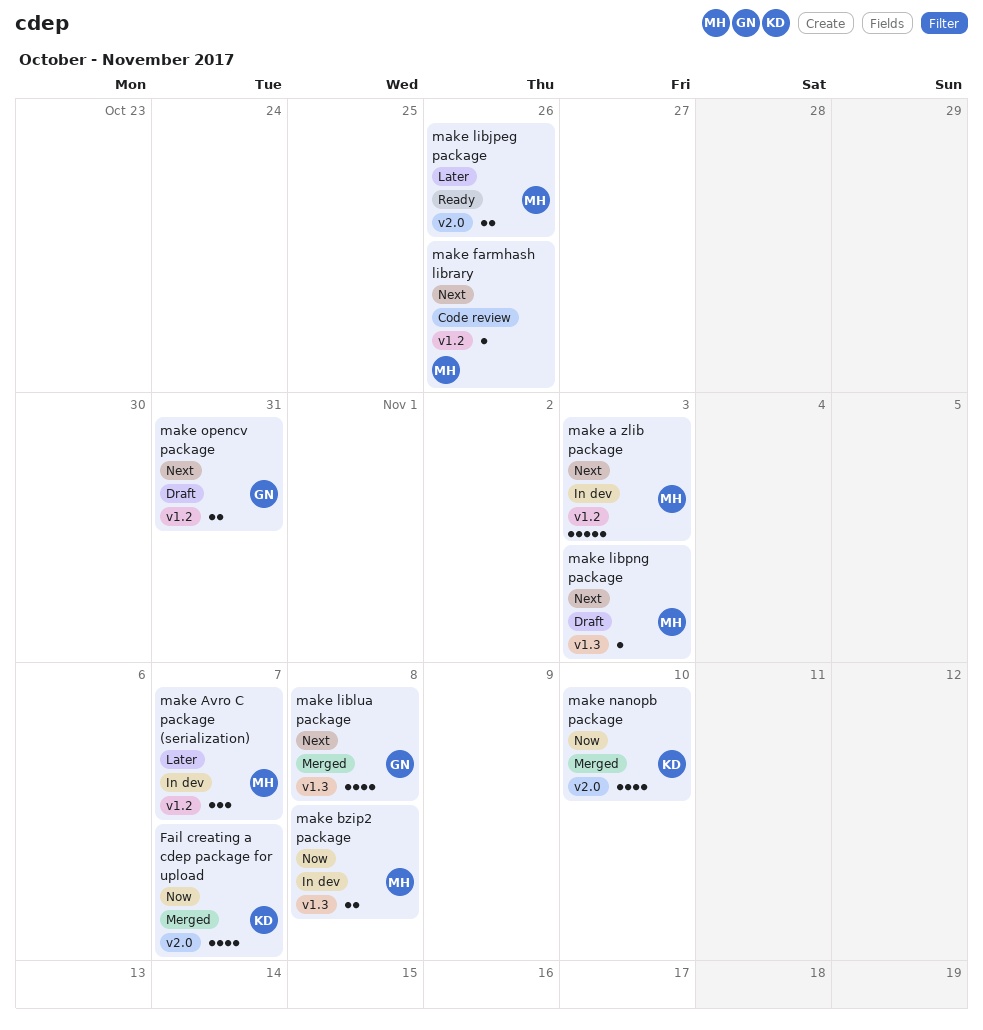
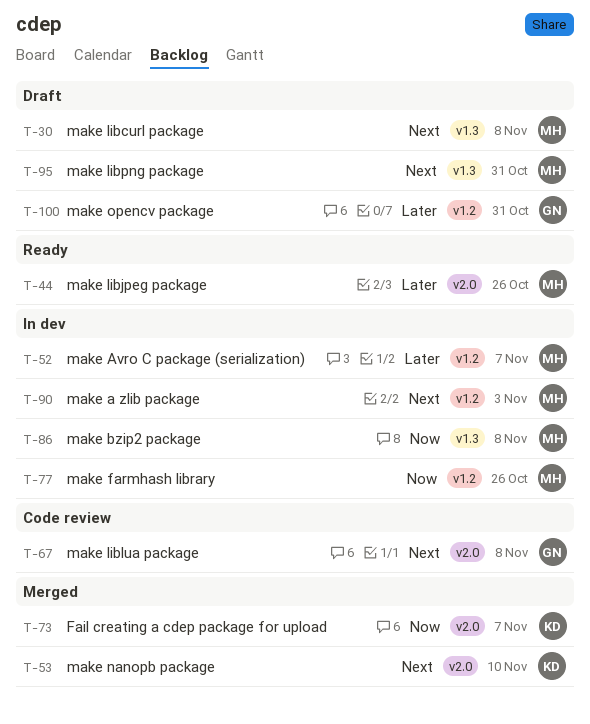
make farmhash library, status: Code review -> In dev
make farmhash library, priority: Next -> Now
make libcurl package: none -> present
make liblua package, status: Merged -> Code review
make liblua package, label: v1.3 -> v2.0
make libpng package, due: Nov 3 -> Oct 31
make nanopb package, priority: Now -> Next
make opencv package, priority: Next -> Later

